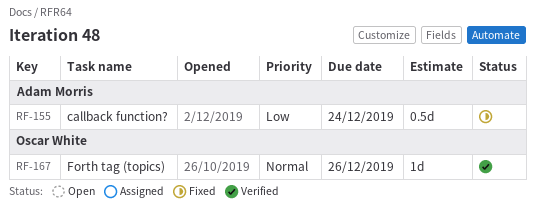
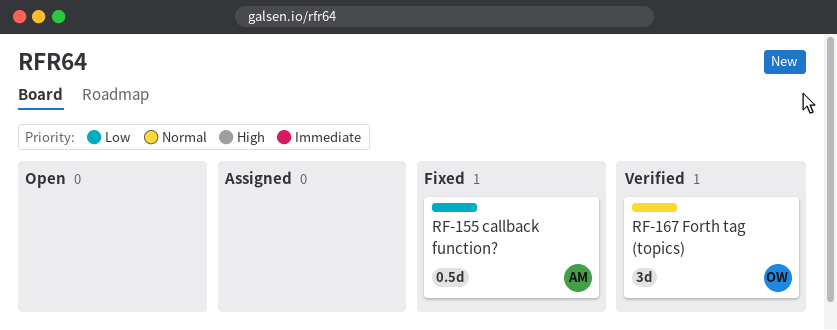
RF-167, estimate: 1d -> 3d

